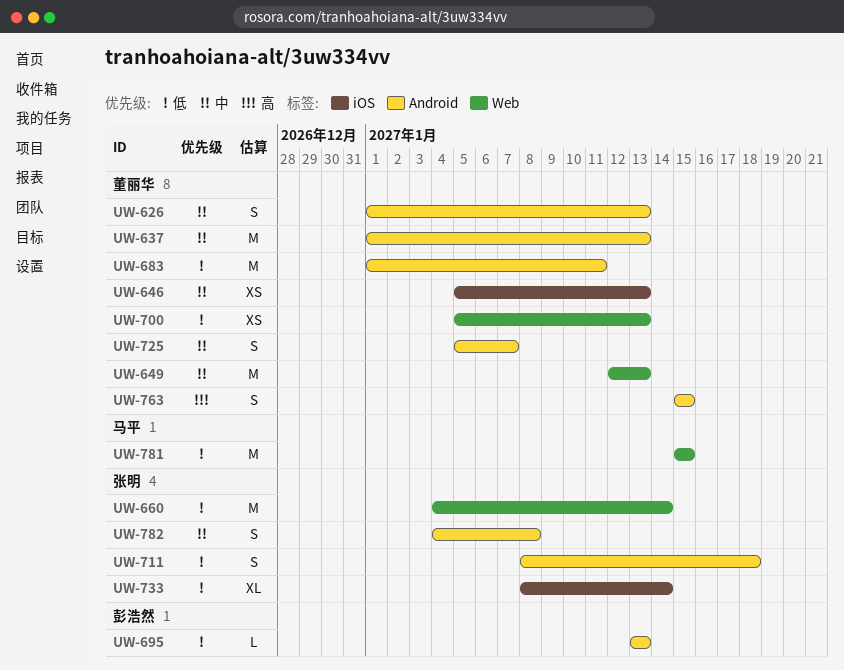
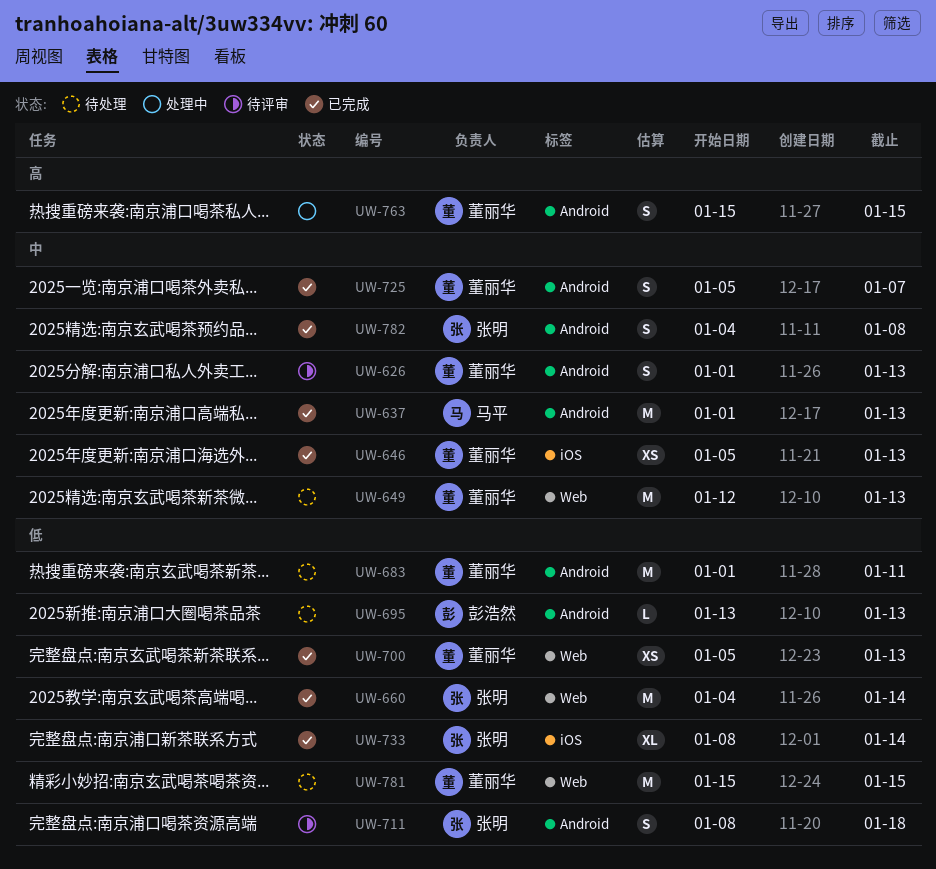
UW-637, owner: 董丽华 -> 马平
UW-781, owner: 马平 -> 董丽华

